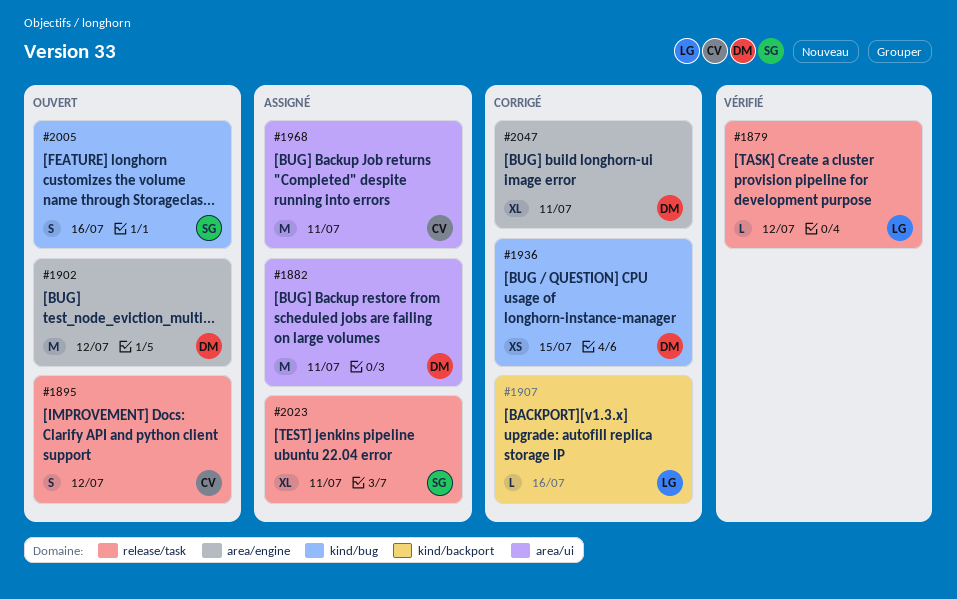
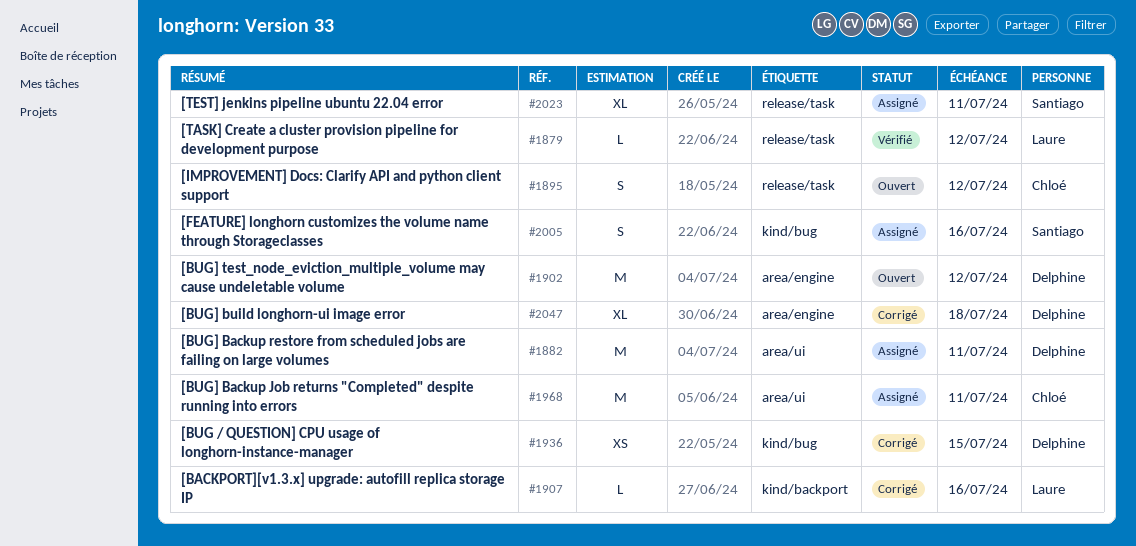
#2005, status: Ouvert -> Assigné
#2047, due: Jul 11 -> Jul 18

